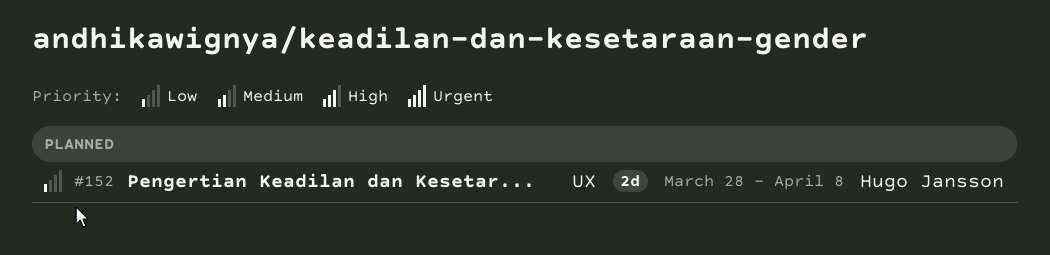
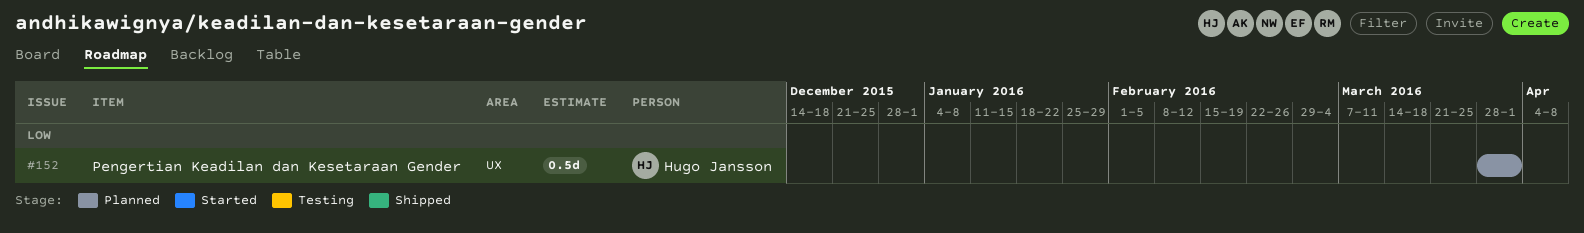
#152, estimate: 2d -> 0.5d
#152, due: Apr 8 -> Apr 1

